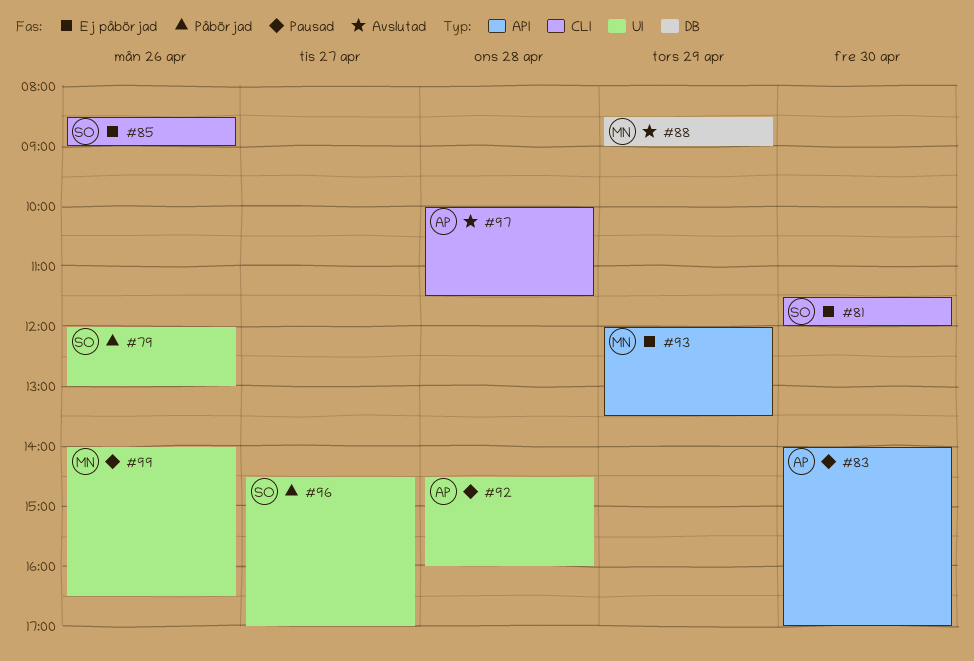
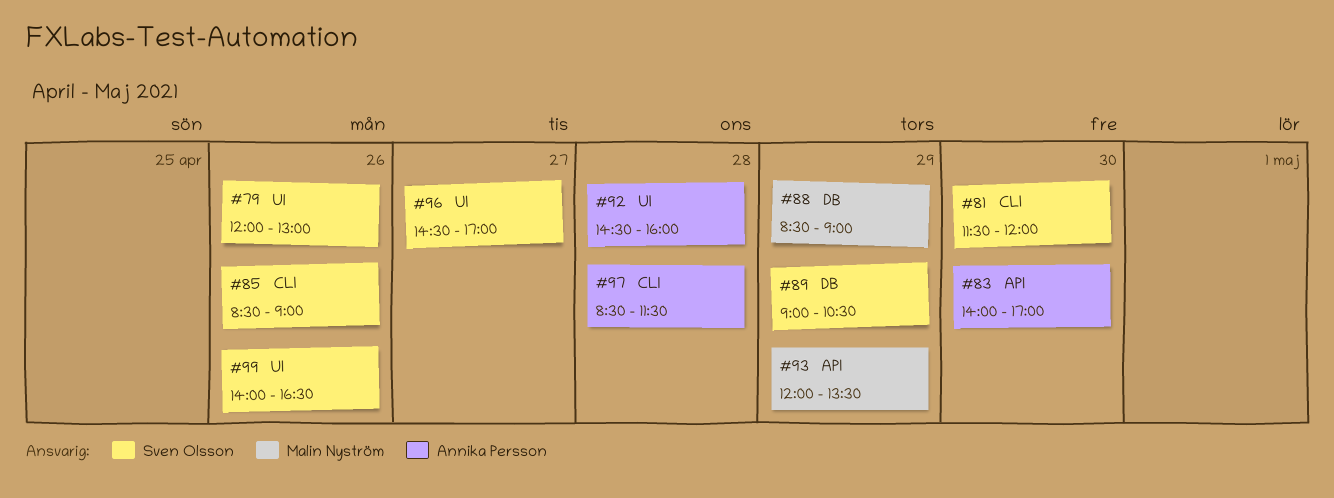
#89: none -> present
#97, begins: 10:00 -> 08:30
#99, owner: Malin Nyström -> Sven Olsson

